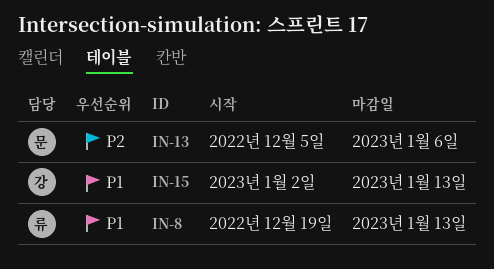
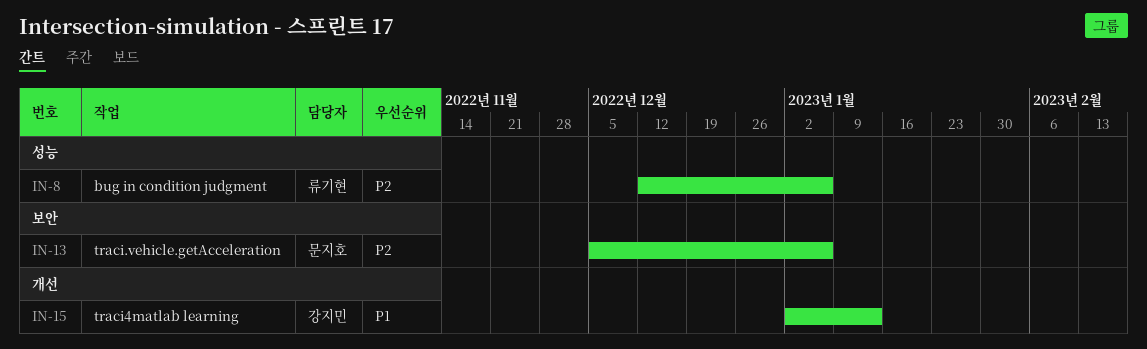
IN-8, priority: P1 -> P2
IN-8, start: Dec 19 -> Dec 12
IN-8, due: Jan 13 -> Jan 6

